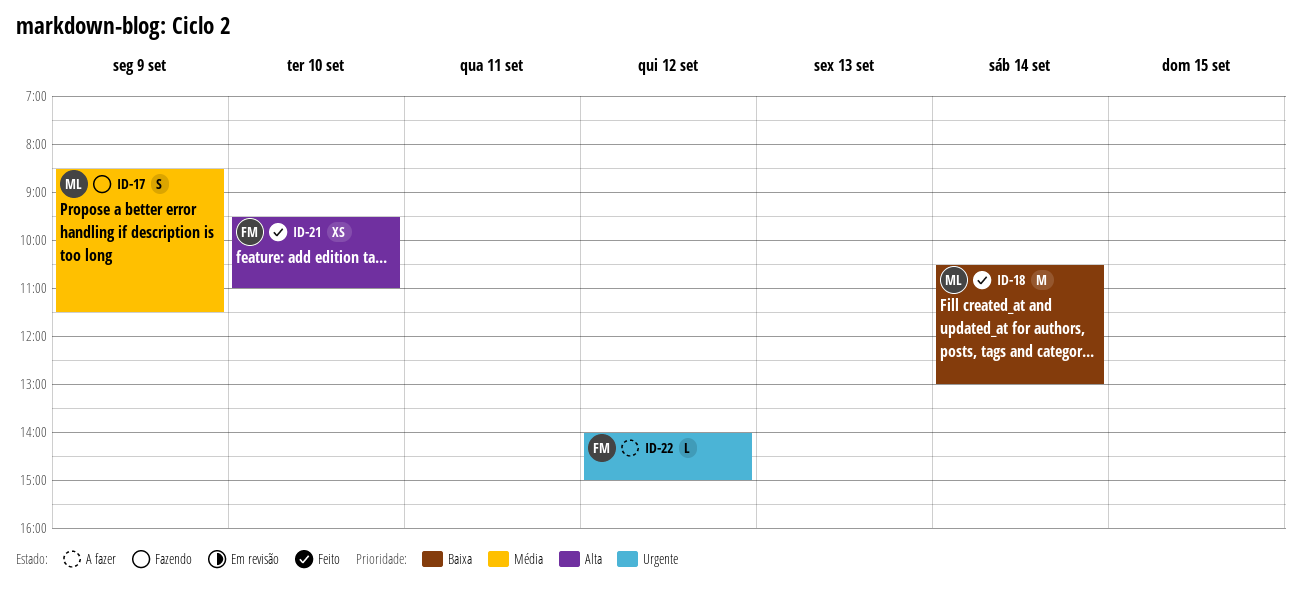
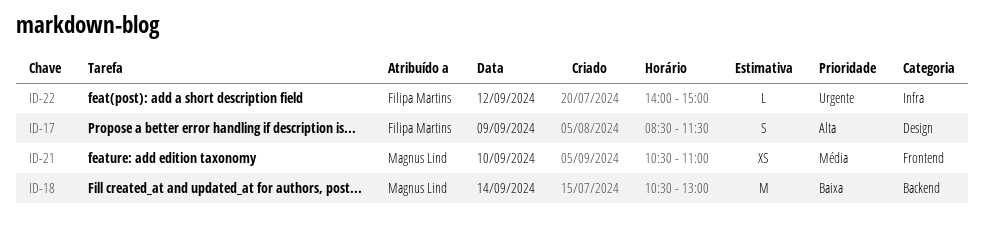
ID-17, owner: Magnus Lind -> Filipa Martins
ID-17, priority: Média -> Alta
ID-21, owner: Filipa Martins -> Magnus Lind
ID-21, priority: Alta -> Média
ID-21, begins: 09:30 -> 10:30

